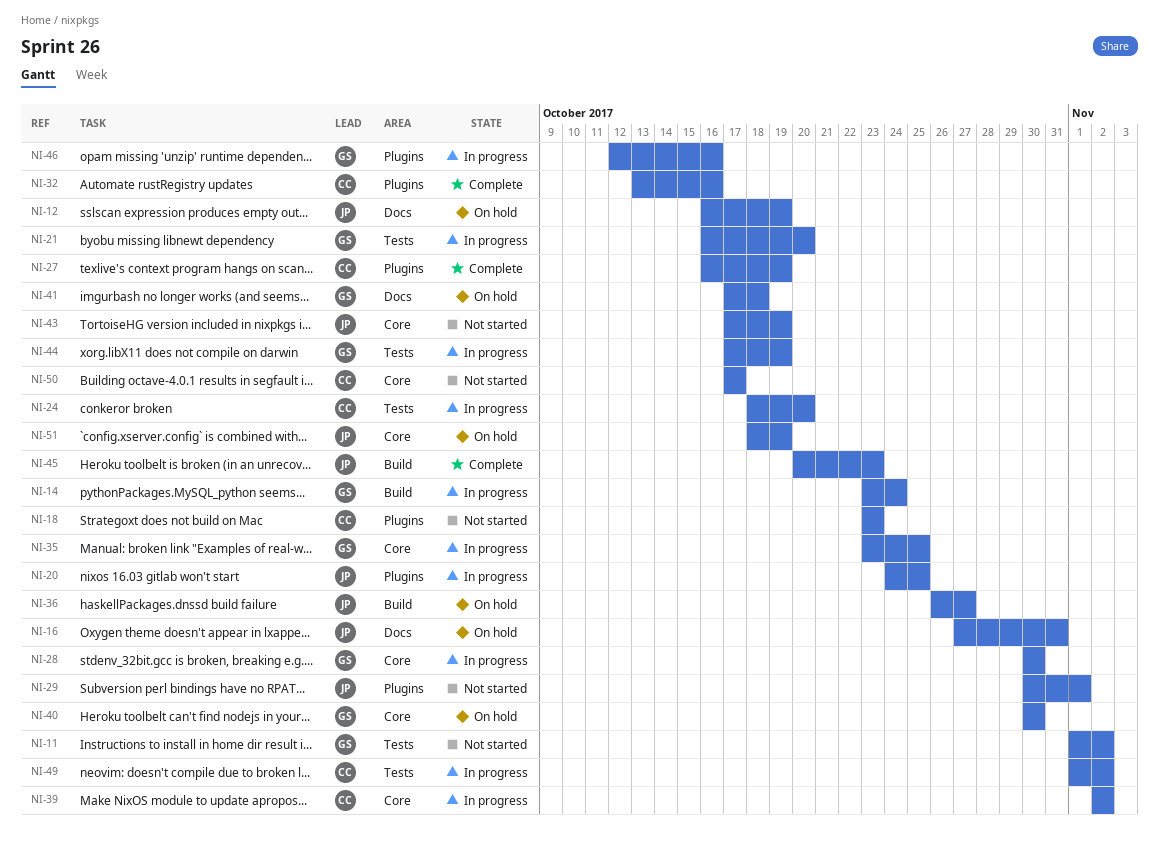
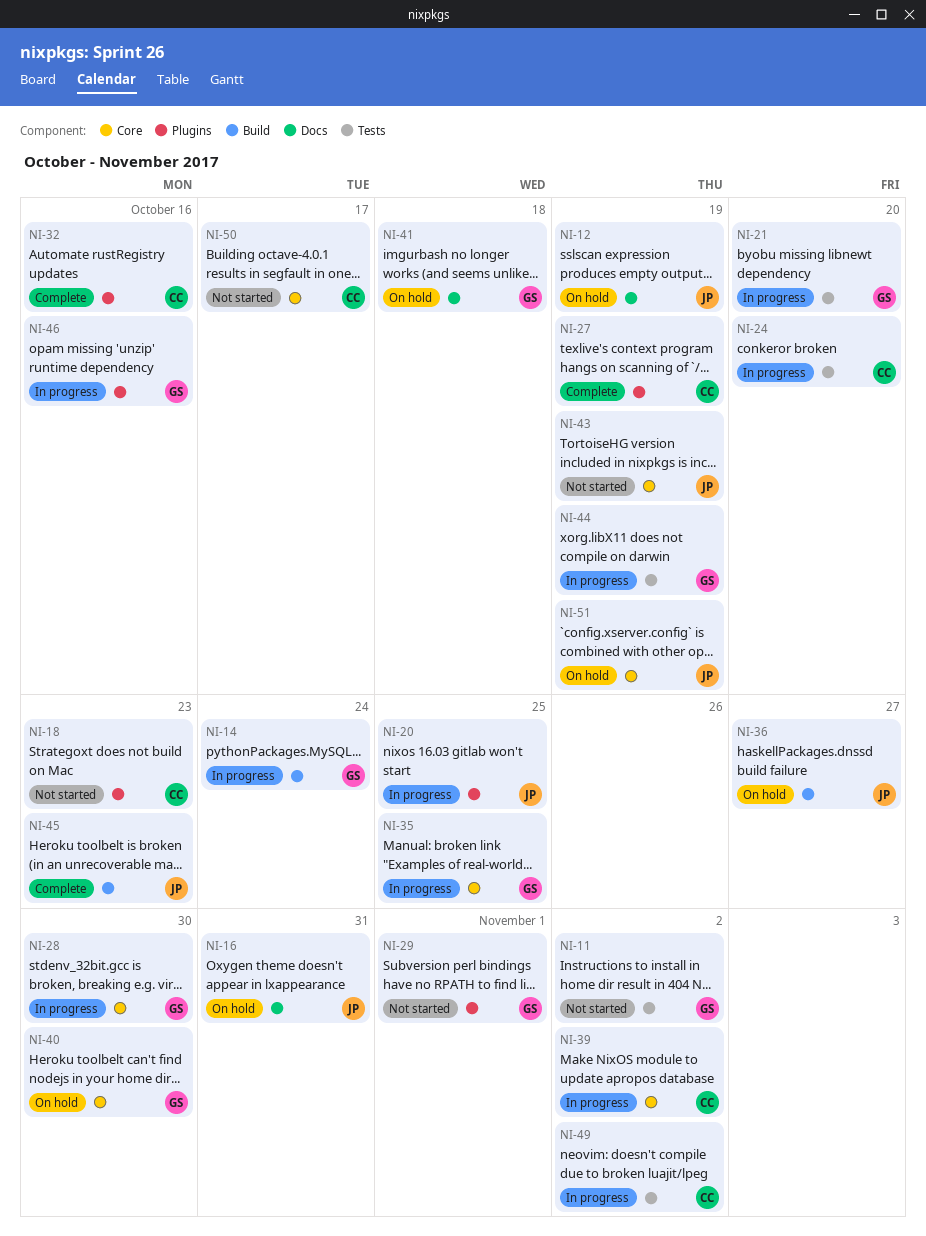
NI-29, owner: JP -> GS

